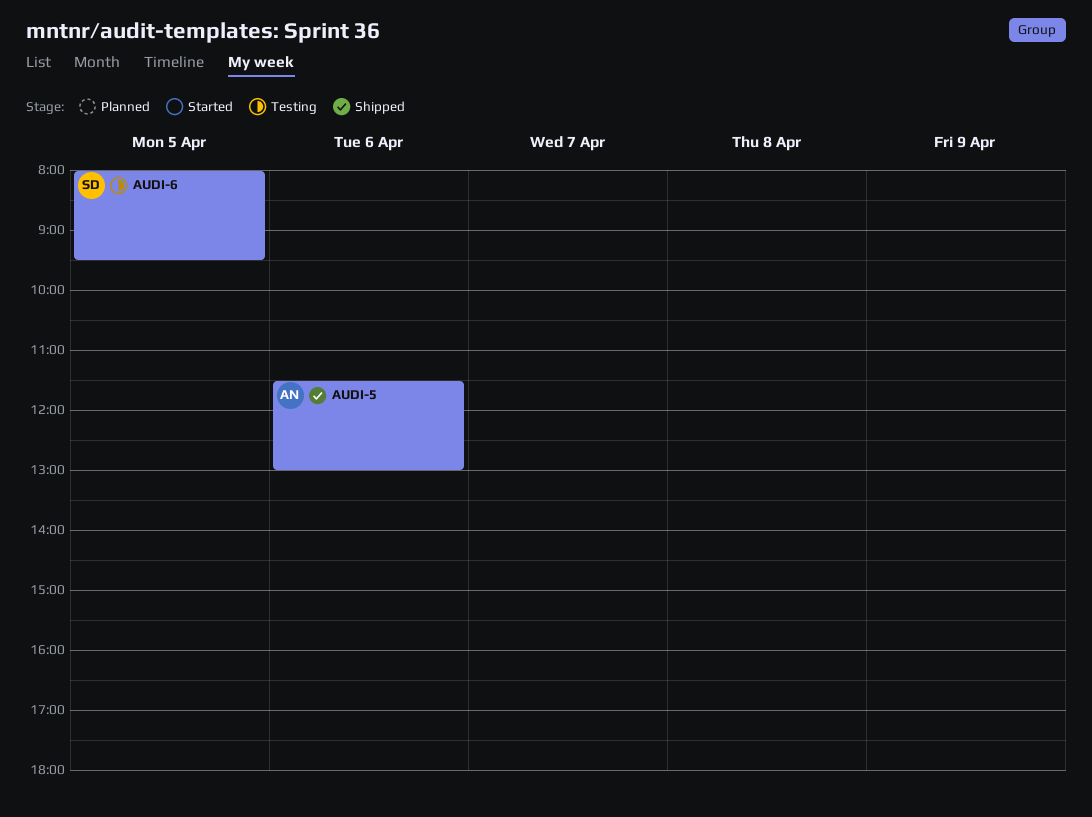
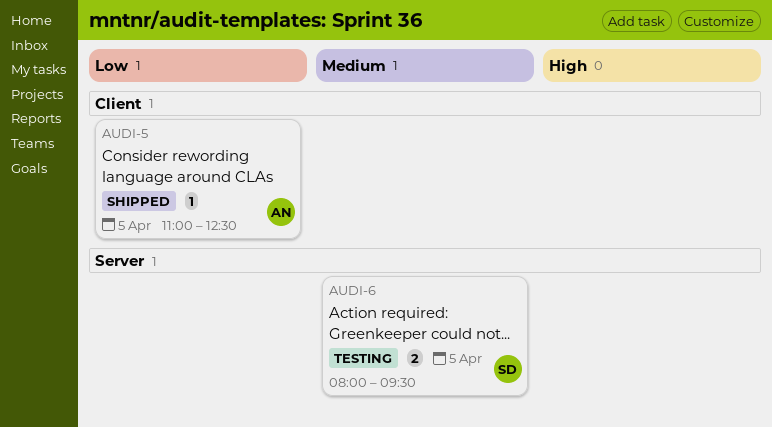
AUDI-5, day: Apr 6 -> Apr 5
AUDI-5, begins: 11:30 -> 11:00
AUDI-5, ends: 13:00 -> 12:30

